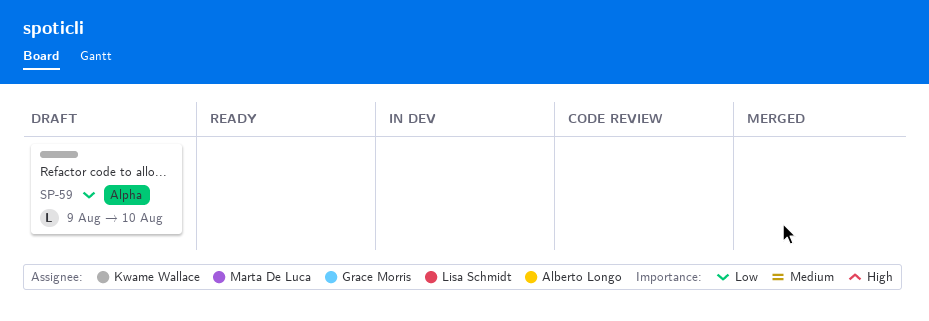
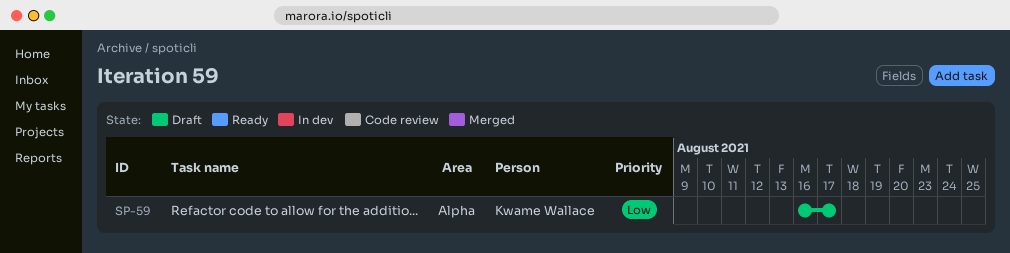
SP-59, start: Aug 9 -> Aug 16
SP-59, due: Aug 10 -> Aug 17

